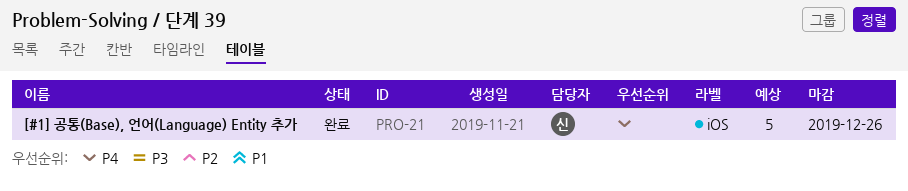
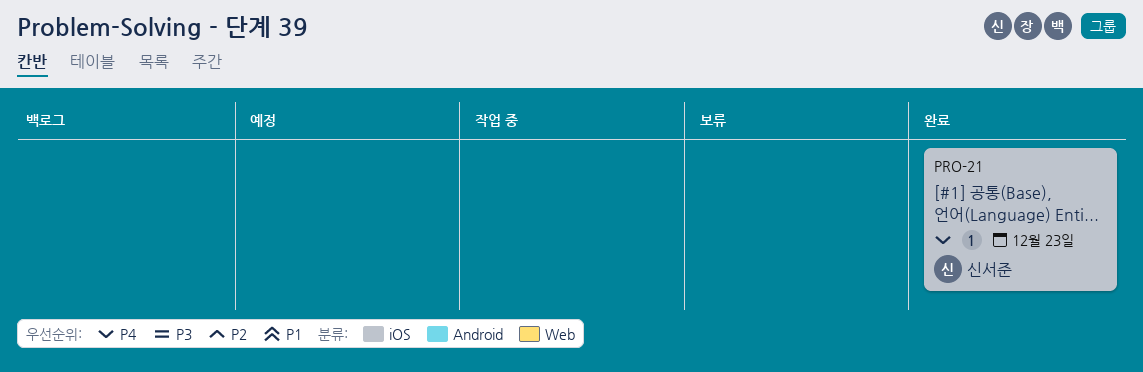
PRO-21, estimate: 5 -> 1
PRO-21, due: Dec 26 -> Dec 23

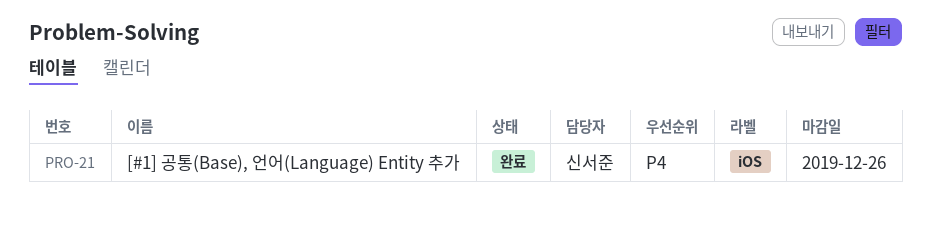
PRO-21, due: Dec 23 -> Dec 26

